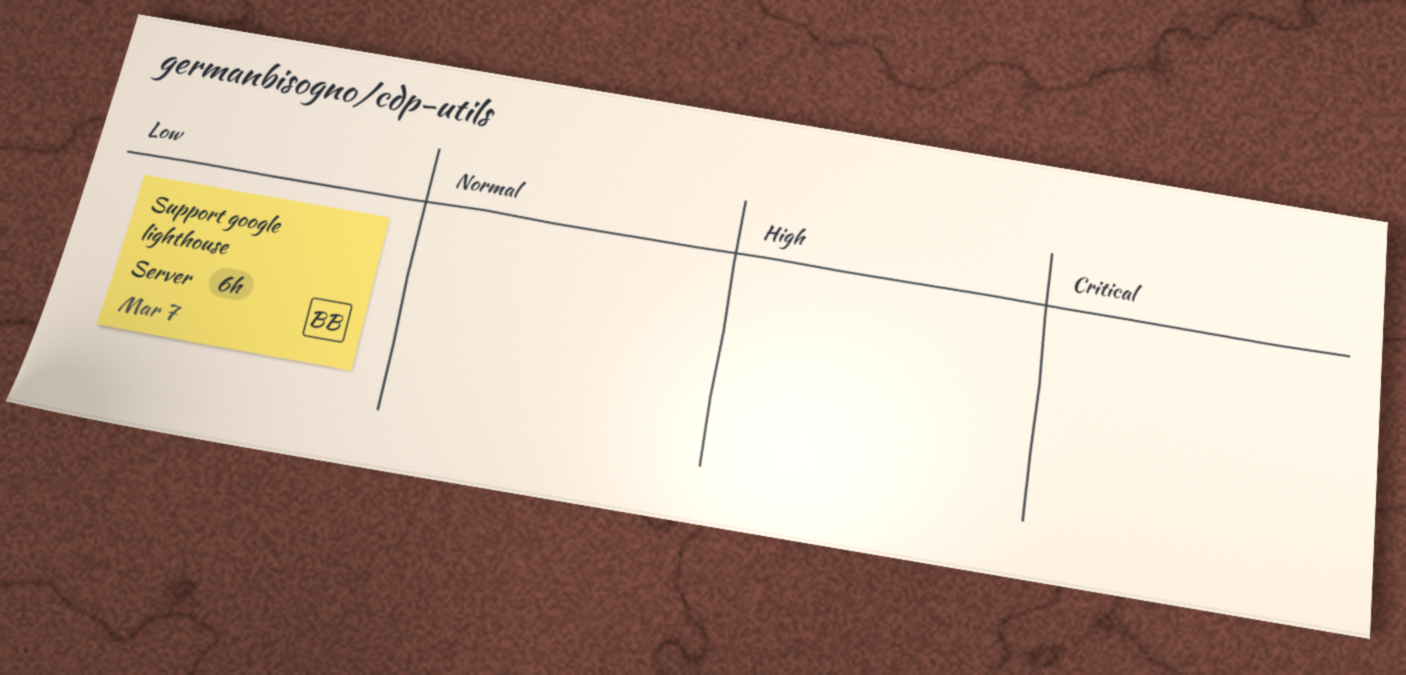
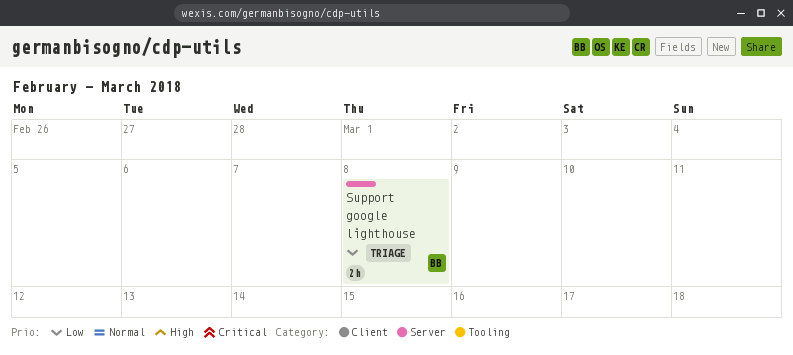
Support google lighthouse, estimate: 6h -> 2h
Support google lighthouse, due: Mar 7 -> Mar 8

